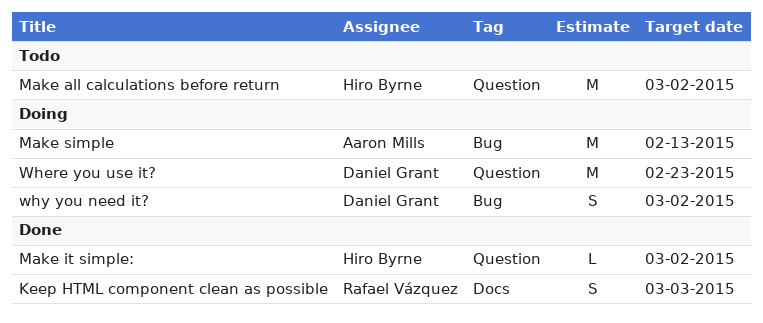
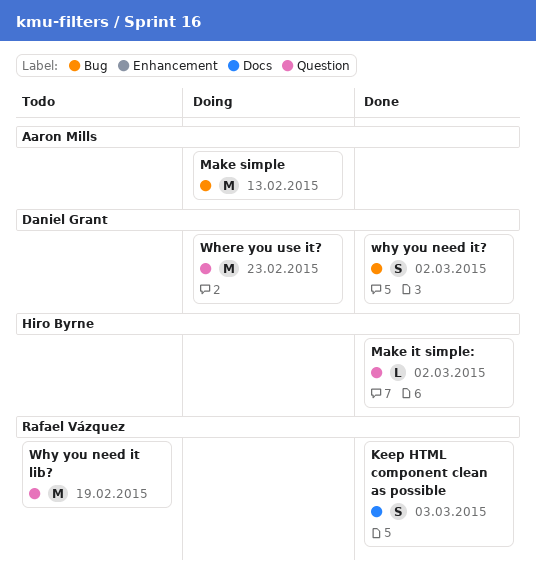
Make all calculations before return: present -> none
Why you need it lib?: none -> present
why you need it?, status: Doing -> Done

